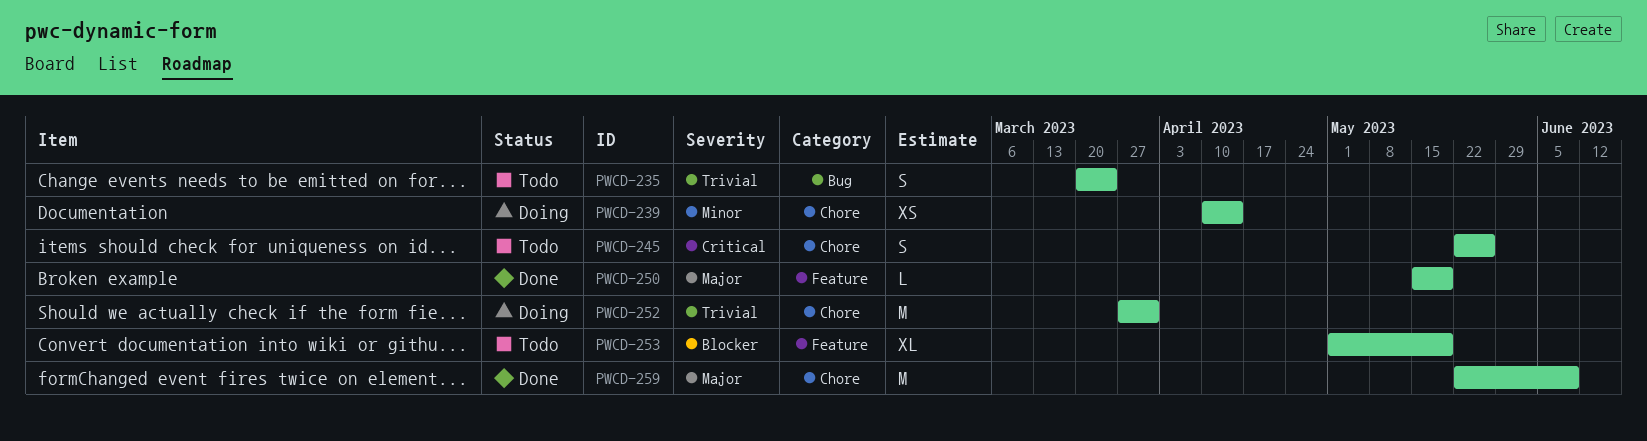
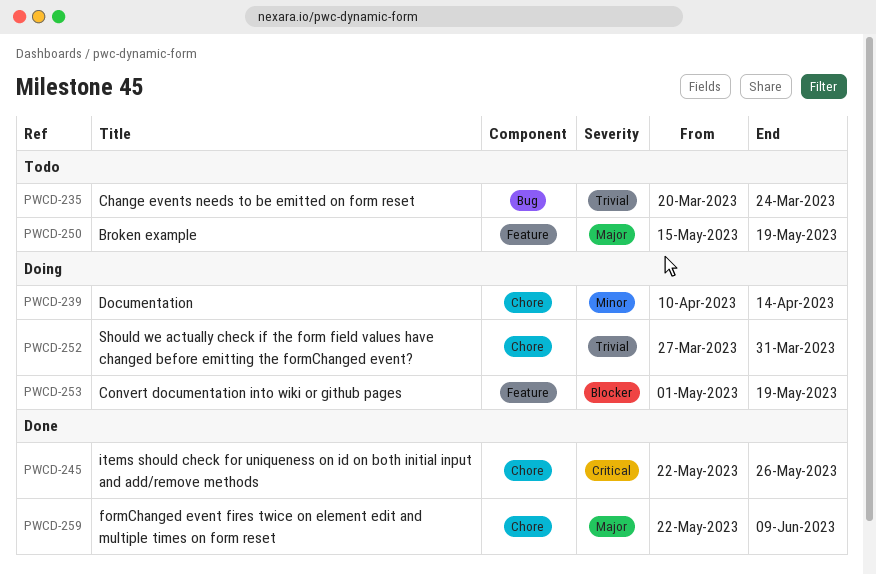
PWCD-245, status: Todo -> Done
PWCD-250, status: Done -> Todo
PWCD-253, status: Todo -> Doing

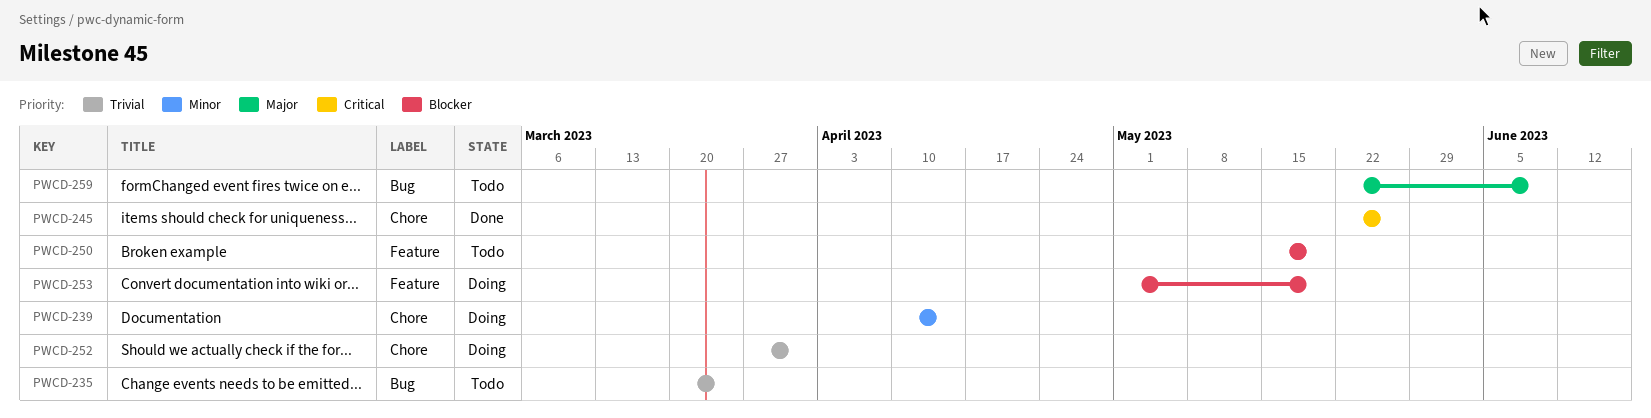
PWCD-250, priority: Major -> Blocker
PWCD-259, status: Done -> Todo
PWCD-259, label: Chore -> Bug

